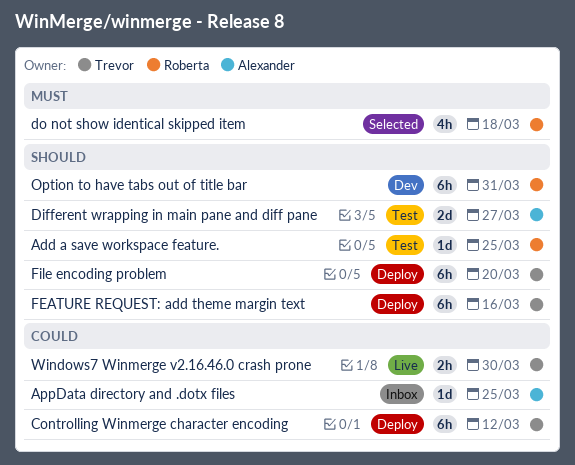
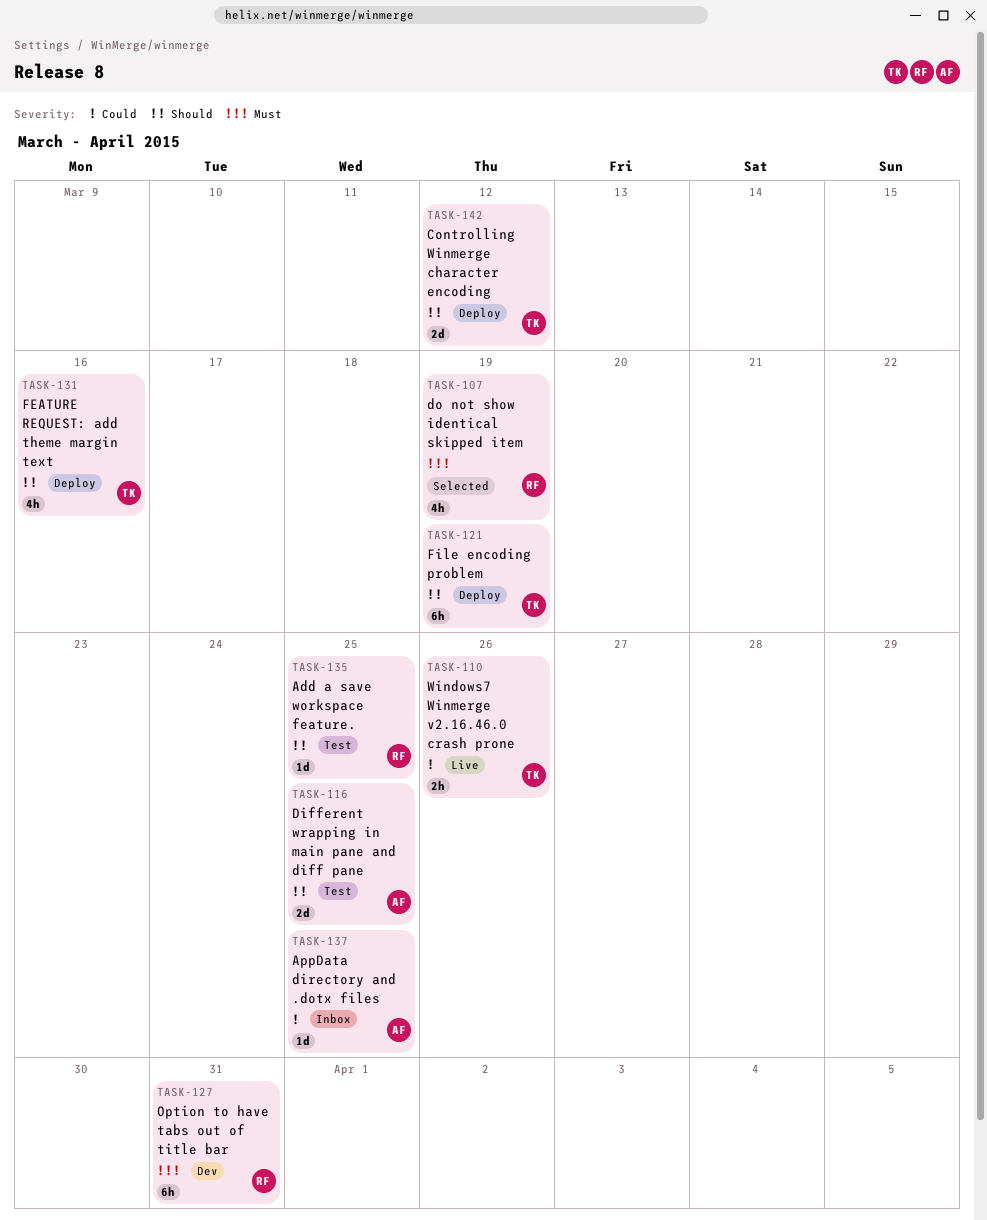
Controlling Winmerge character encoding, priority: Could -> Should
Controlling Winmerge character encoding, estimate: 6h -> 2d
Different wrapping in main pane and diff pane, due: Mar 27 -> Mar 25
do not show identical skipped item, due: Mar 18 -> Mar 19
FEATURE REQUEST: add theme margin text, estimate: 6h -> 4h
File encoding problem, due: Mar 20 -> Mar 19
Option to have tabs out of title bar, priority: Should -> Must
Windows7 Winmerge v2.16.46.0 crash prone, due: Mar 30 -> Mar 26

